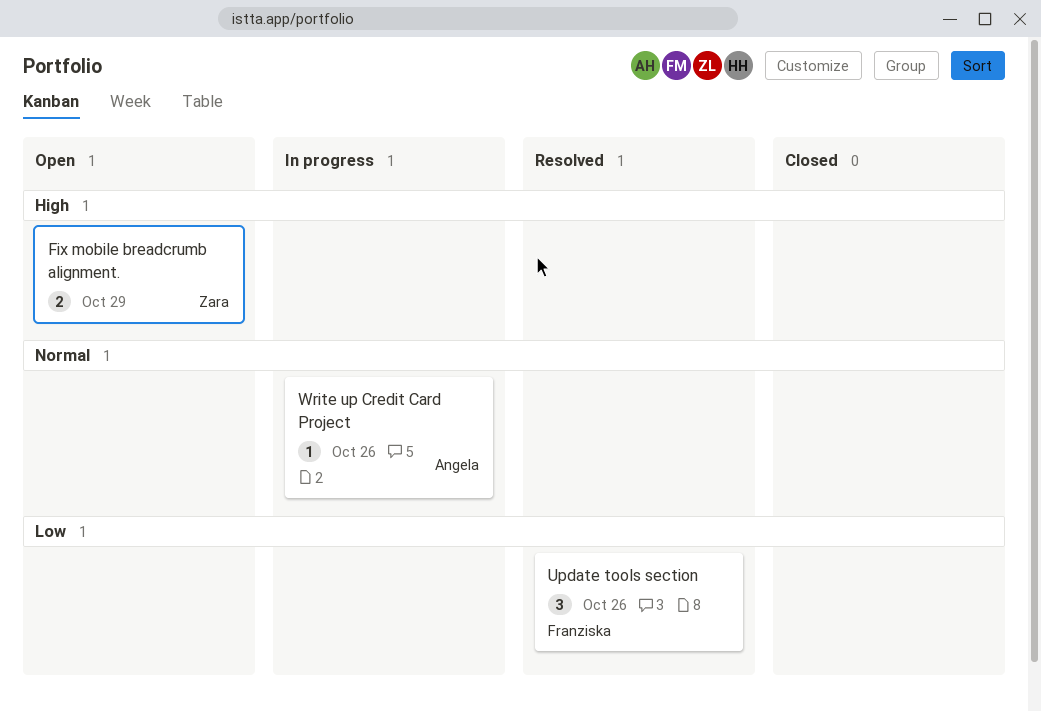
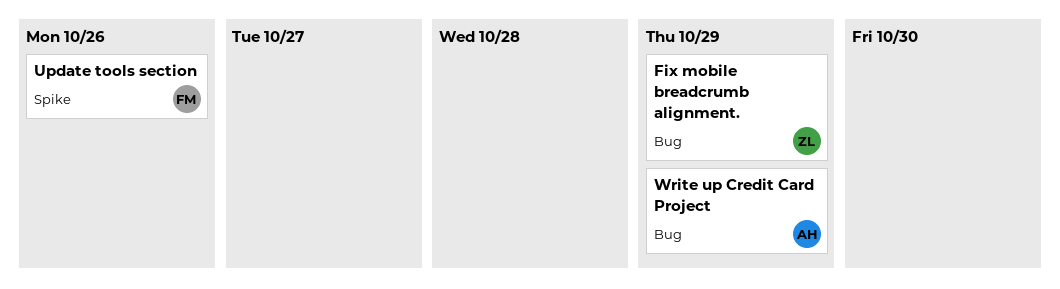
Write up Credit Card Project, due: Oct 26 -> Oct 29

